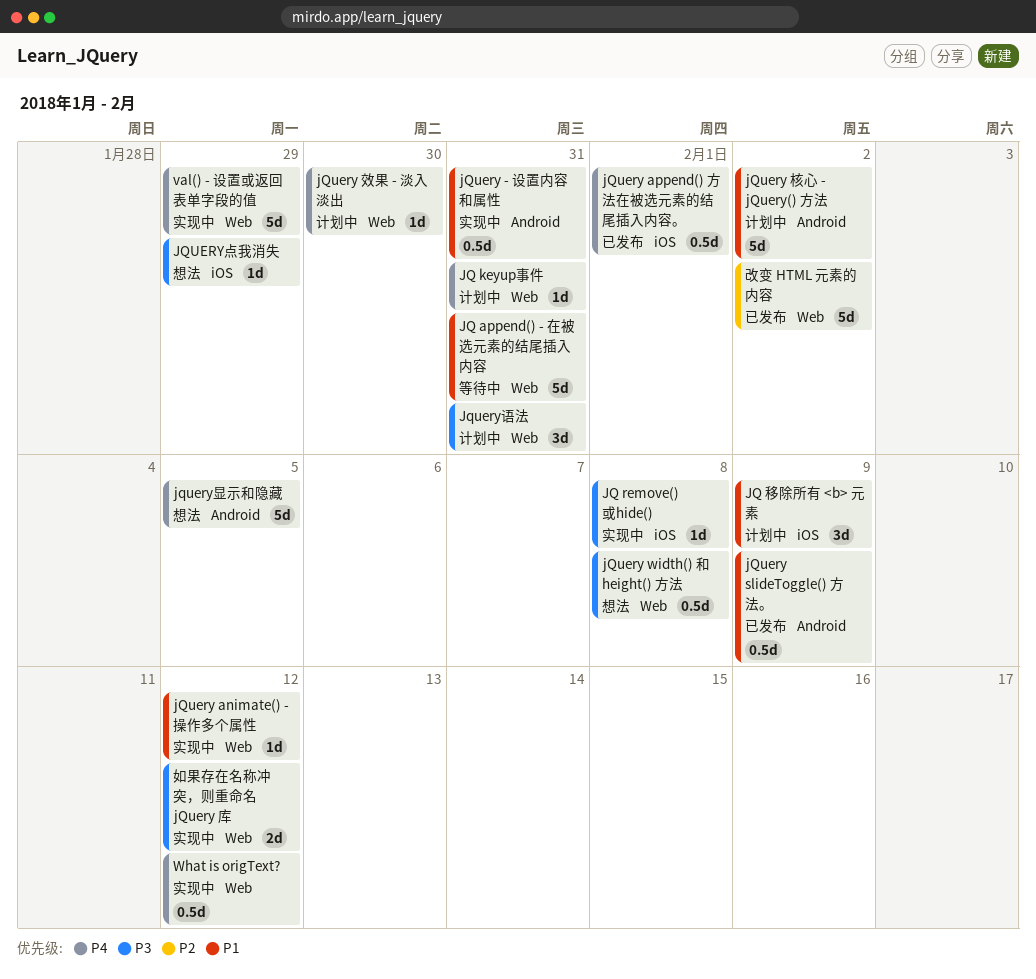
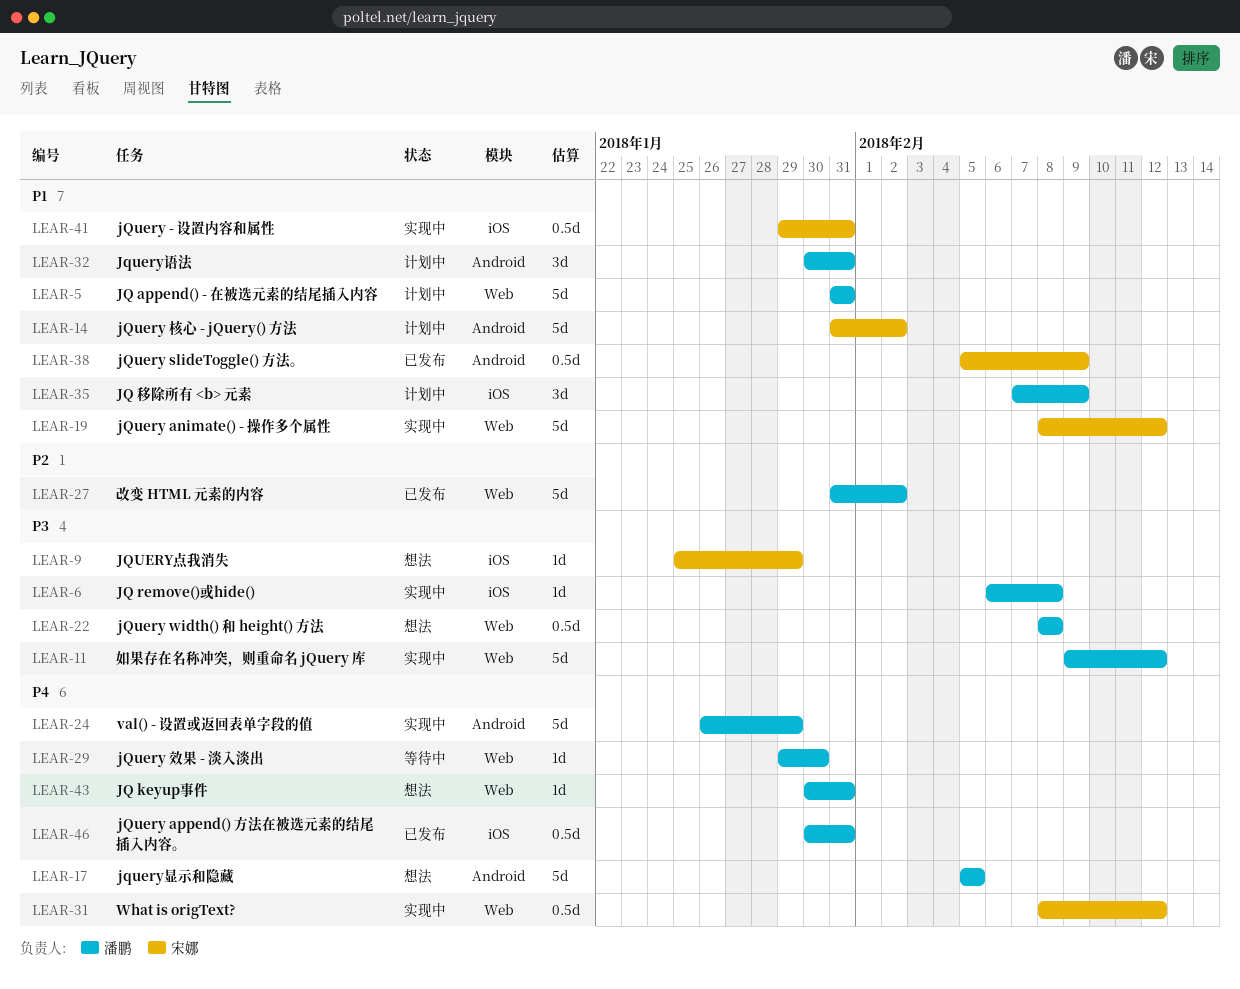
JQ append() - 在被选元素的结尾插入内容, status: 等待中 -> 计划中
JQ keyup事件, status: 计划中 -> 想法
jQuery - 设置内容和属性, label: Android -> iOS
jQuery animate() - 操作多个属性, estimate: 1d -> 5d
jQuery append() 方法在被选元素的结尾插入内容。, due: Feb 1 -> Jan 31
jQuery 效果 - 淡入淡出, status: 计划中 -> 等待中
Jquery语法, priority: P3 -> P1
Jquery语法, label: Web -> Android
val() - 设置或返回表单字段的值, label: Web -> Android
如果存在名称冲突，则重命名 jQuery 库, estimate: 2d -> 5d

